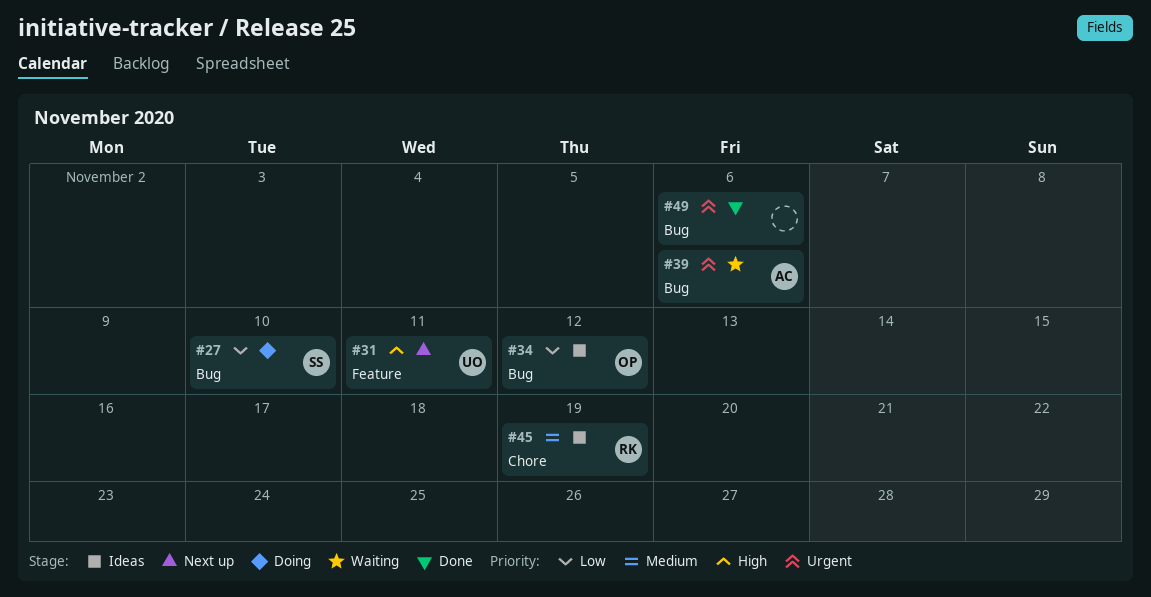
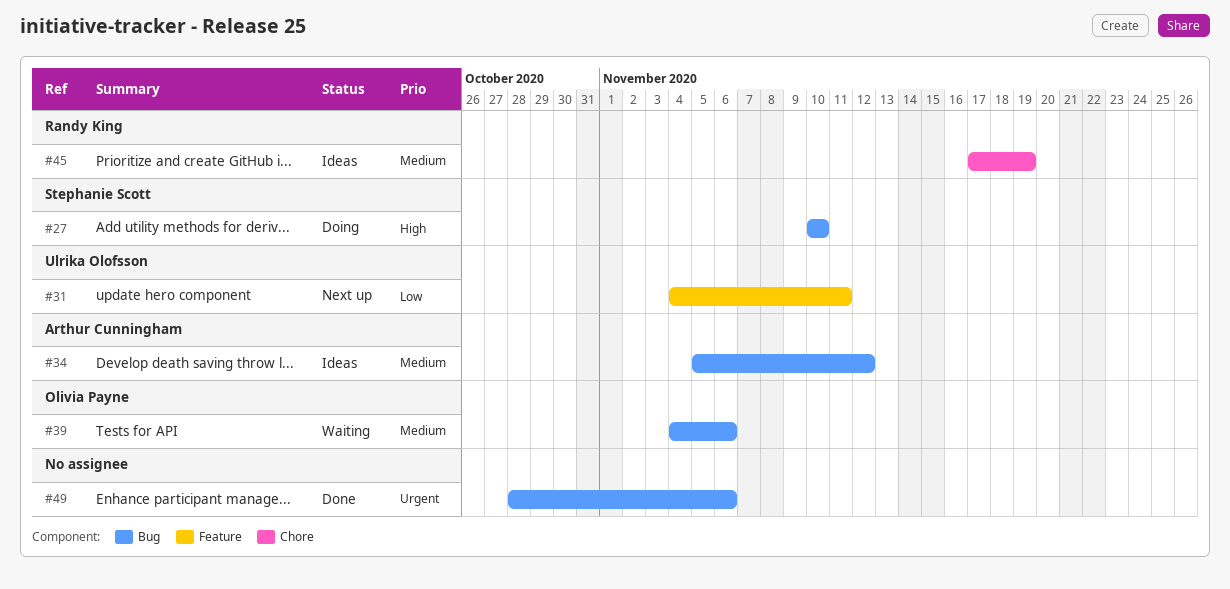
#27, priority: Low -> High
#31, priority: High -> Low
#34, owner: Olivia Payne -> Arthur Cunningham
#34, priority: Low -> Medium
#39, owner: Arthur Cunningham -> Olivia Payne
#39, priority: Urgent -> Medium

